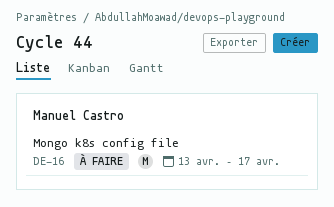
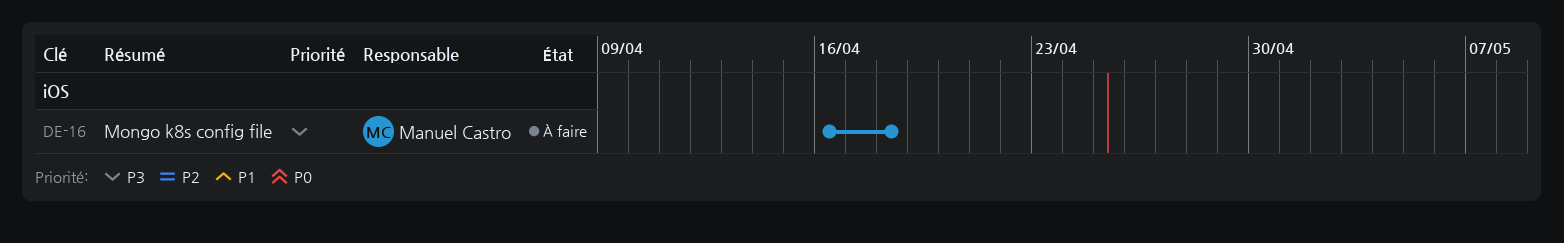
DE-16, start: Apr 13 -> Apr 16
DE-16, due: Apr 17 -> Apr 18

